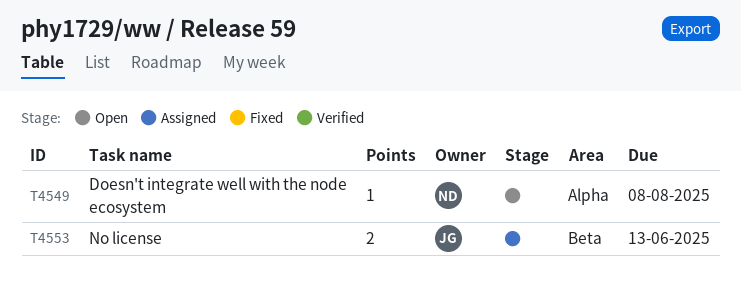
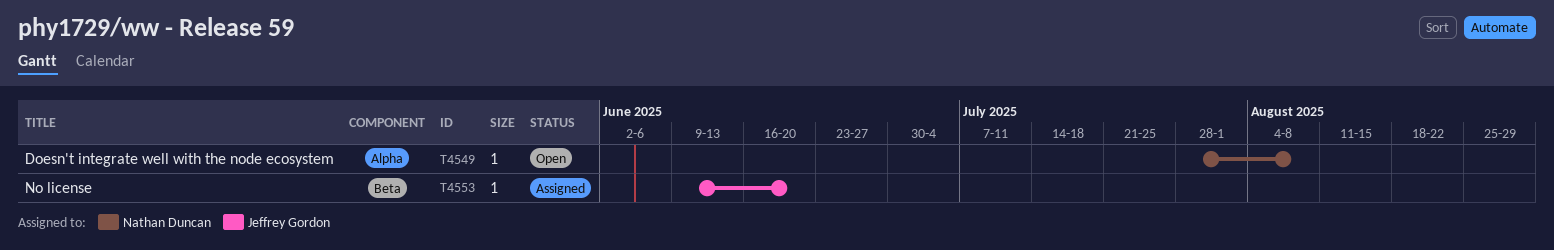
T4553, estimate: 2 -> 1
T4553, due: Jun 13 -> Jun 20

